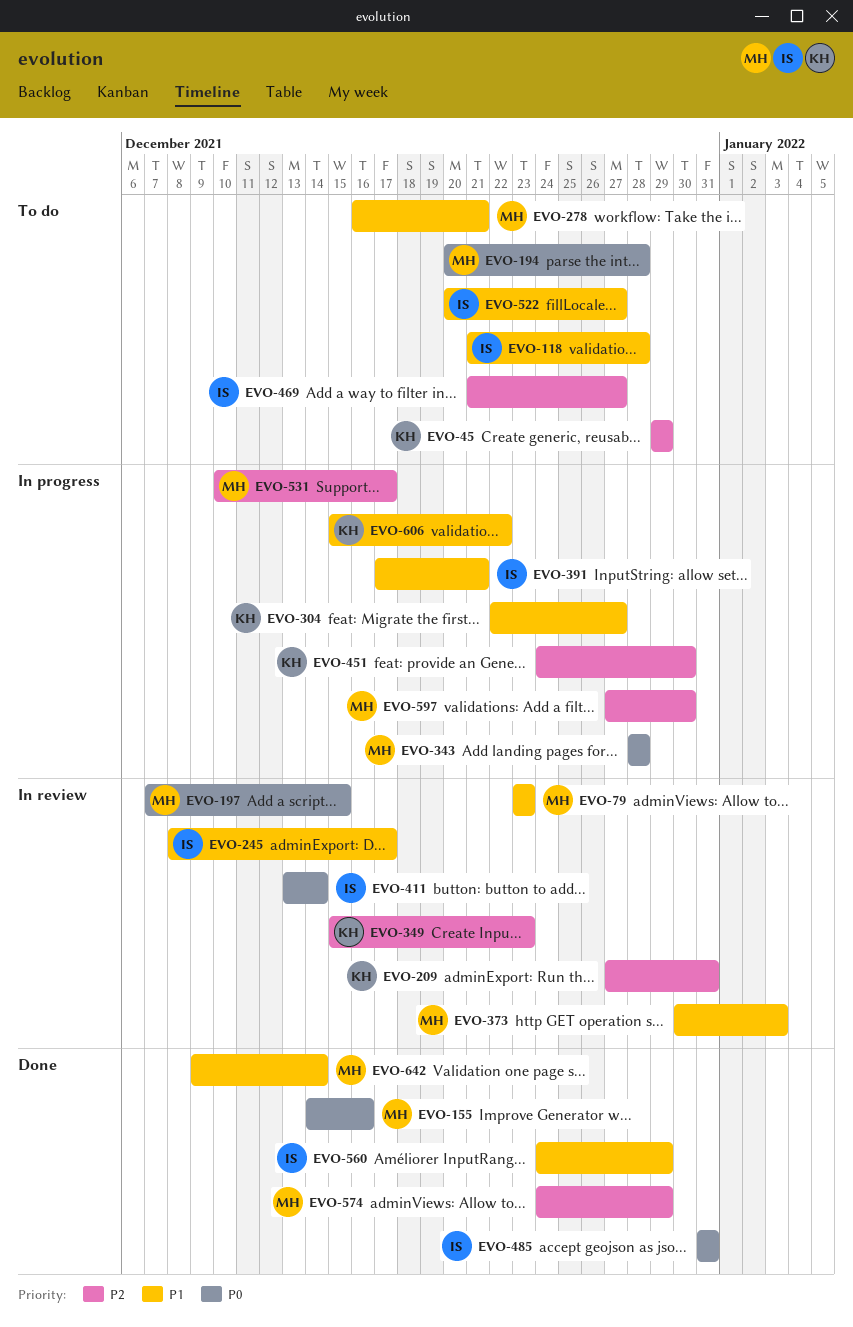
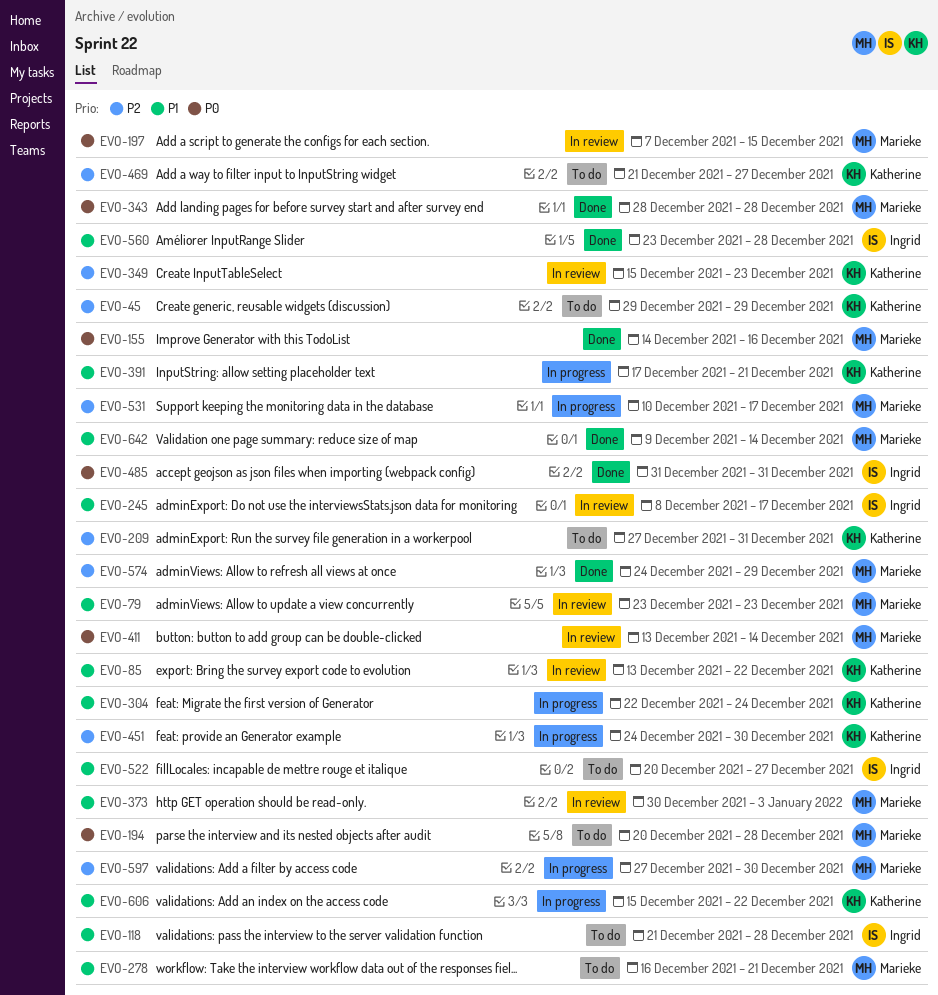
EVO-85: none -> present
EVO-209, status: In review -> To do
EVO-304, due: Dec 27 -> Dec 24
EVO-343, status: In progress -> Done
EVO-391, owner: Ingrid -> Katherine
EVO-411, owner: Ingrid -> Marieke
EVO-469, owner: Ingrid -> Katherine
EVO-560, start: Dec 24 -> Dec 23
EVO-560, due: Dec 29 -> Dec 28

